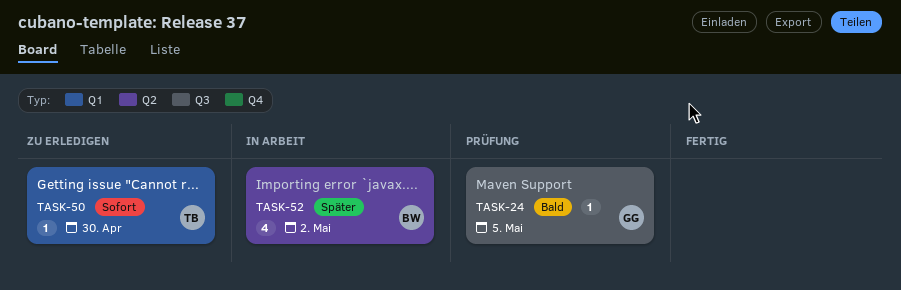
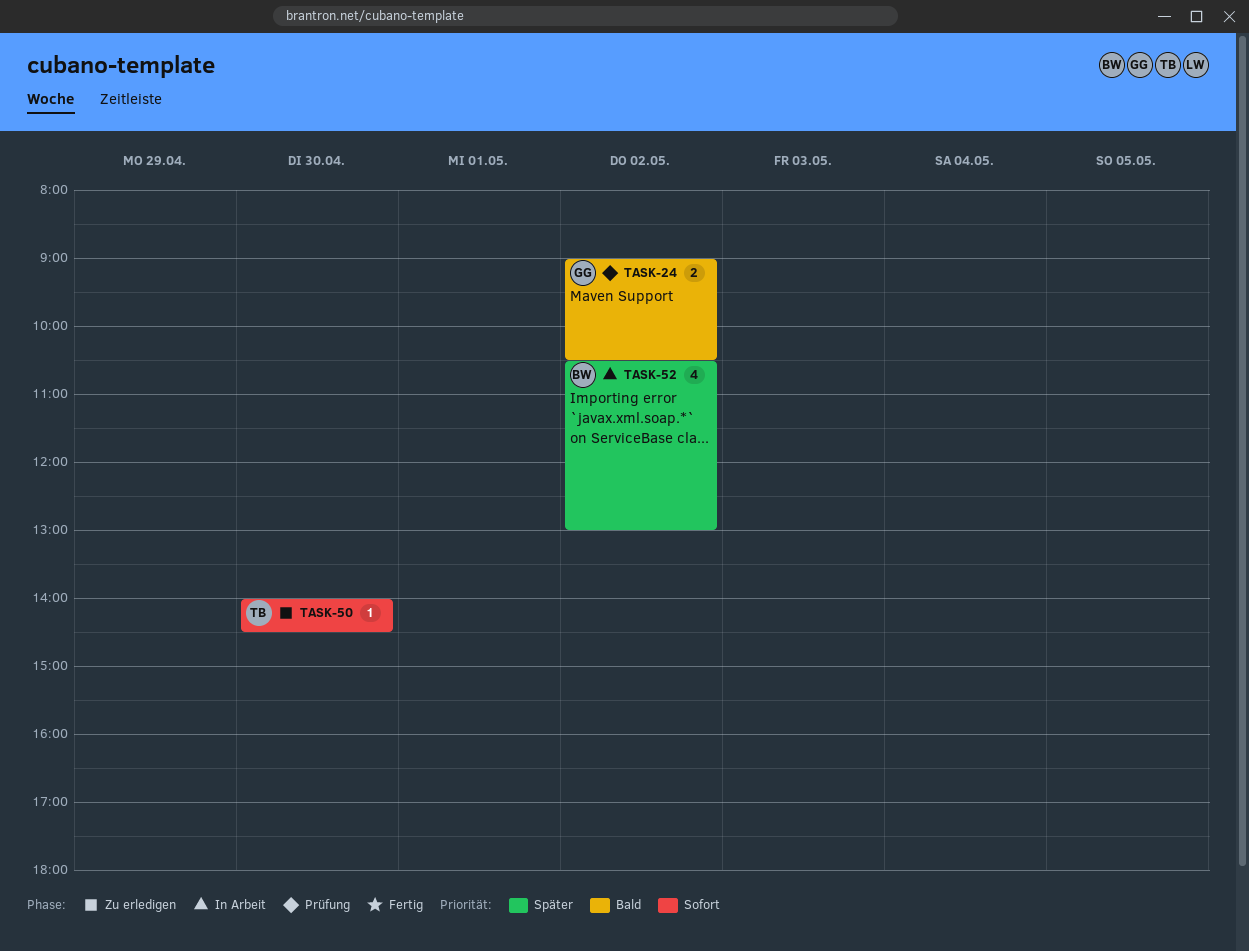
TASK-24, estimate: 1 -> 2
TASK-24, day: May 5 -> May 2

